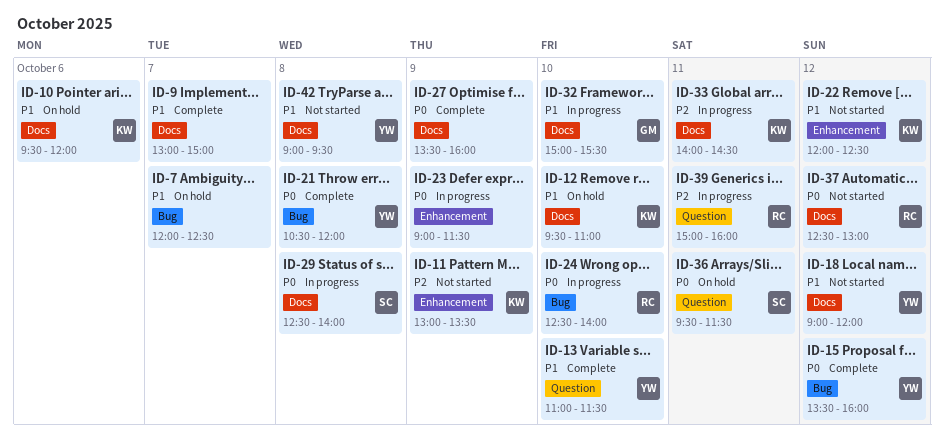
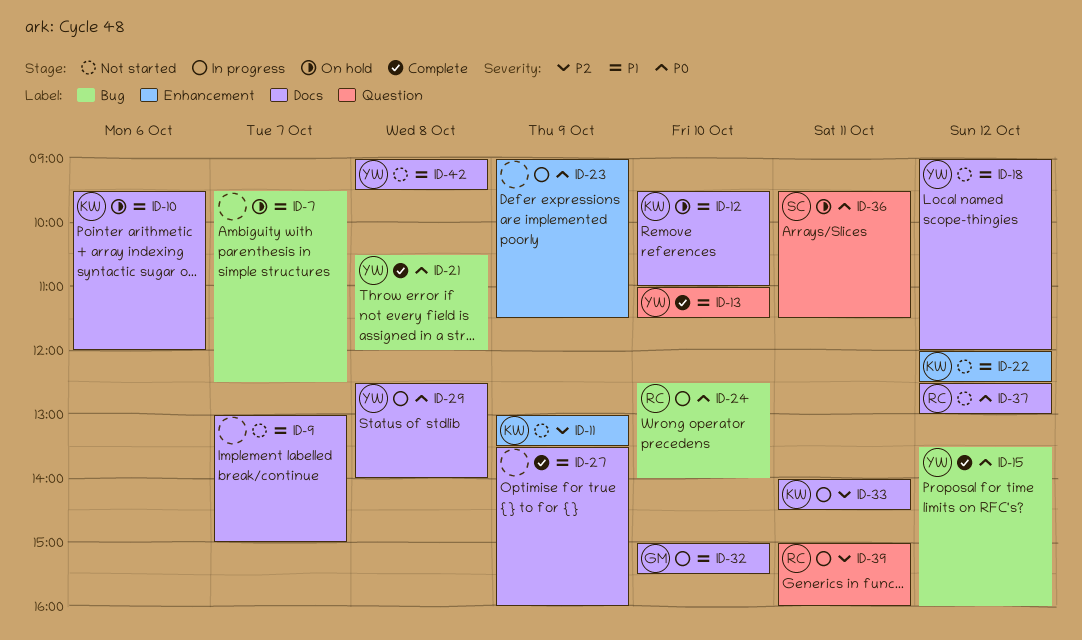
ID-7, begins: 12:00 -> 09:30
ID-9, status: Complete -> Not started
ID-27, priority: P0 -> P1
ID-29, owner: SC -> YW

